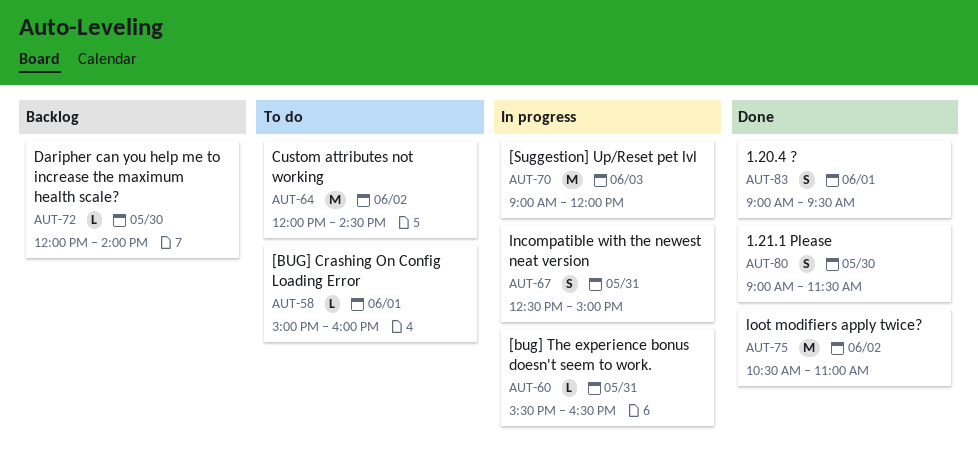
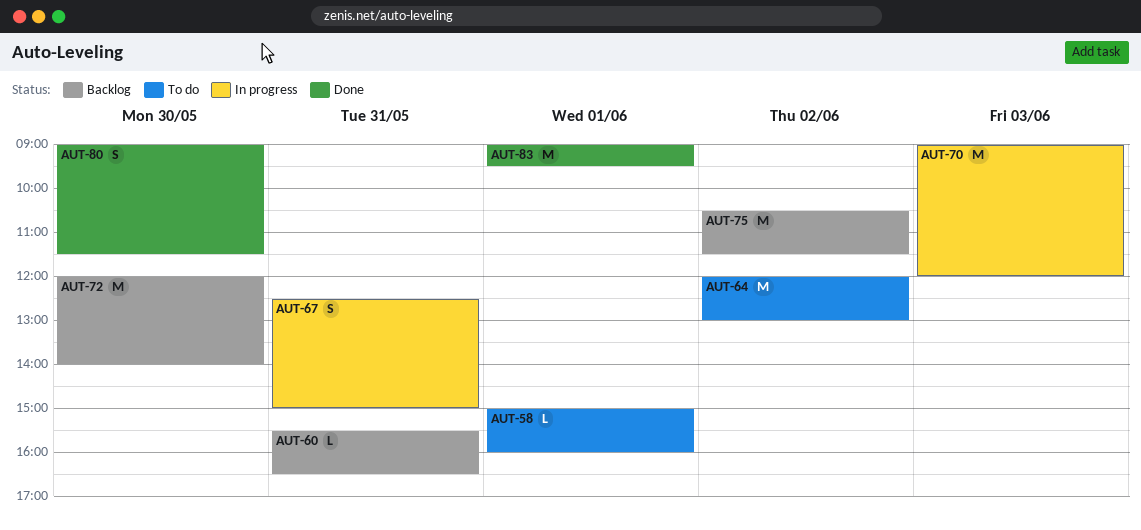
AUT-60, status: In progress -> Backlog
AUT-64, ends: 14:30 -> 13:00
AUT-72, estimate: L -> M
AUT-75, status: Done -> Backlog
AUT-75, ends: 11:00 -> 11:30
AUT-83, estimate: S -> M

